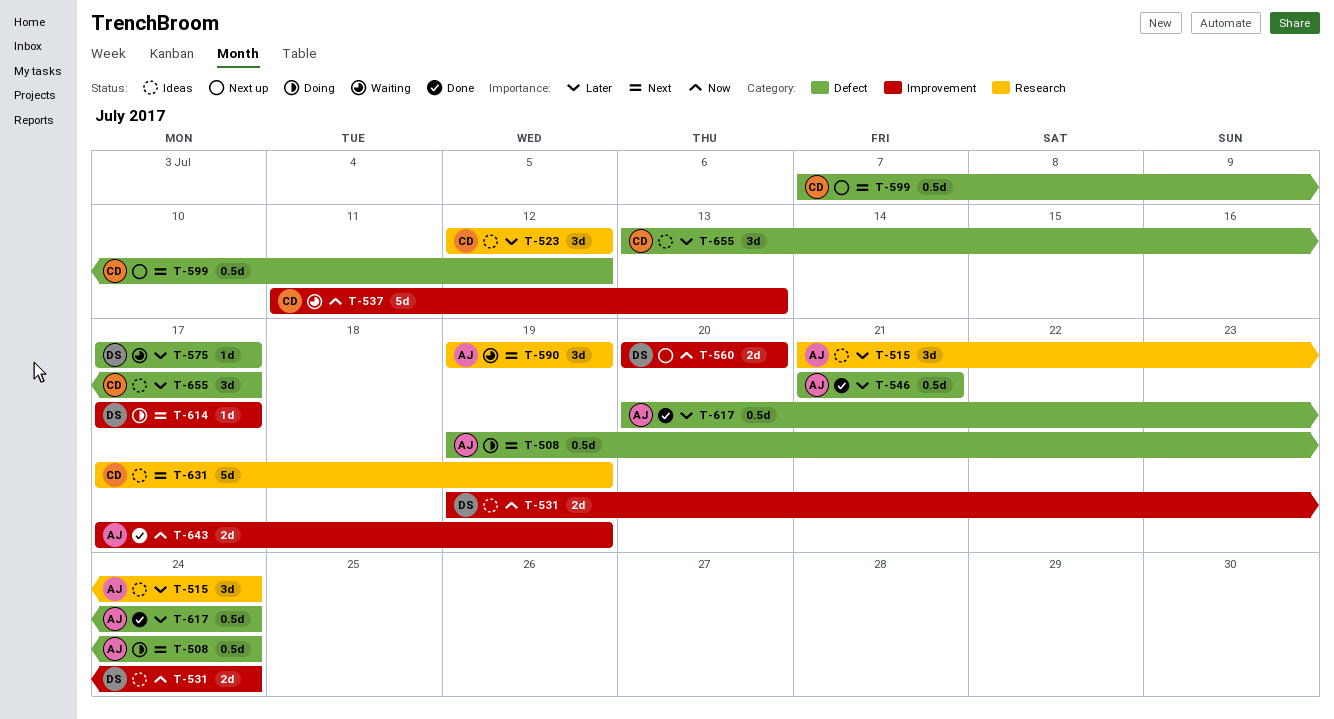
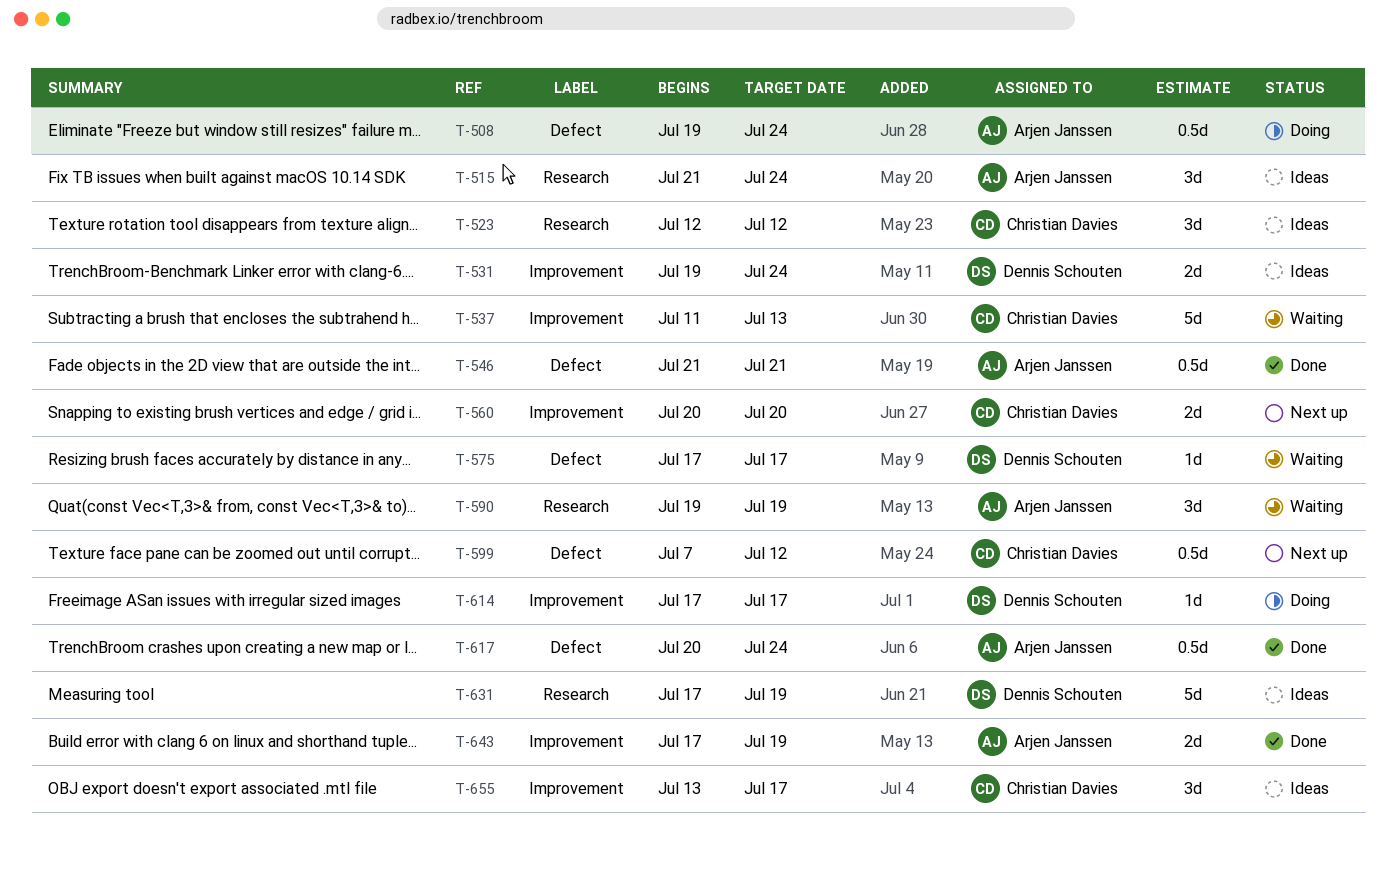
T-560, owner: Dennis Schouten -> Christian Davies
T-631, owner: Christian Davies -> Dennis Schouten
T-655, label: Defect -> Improvement

